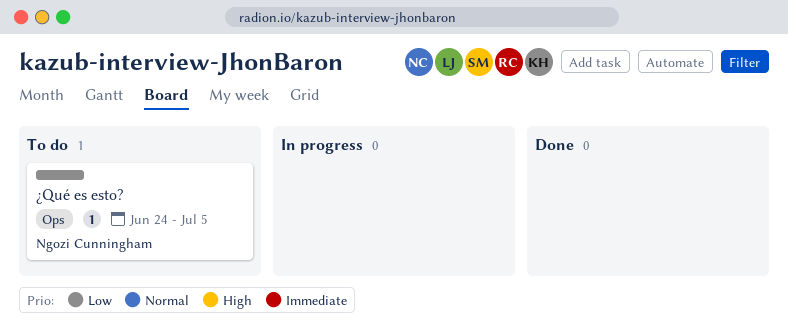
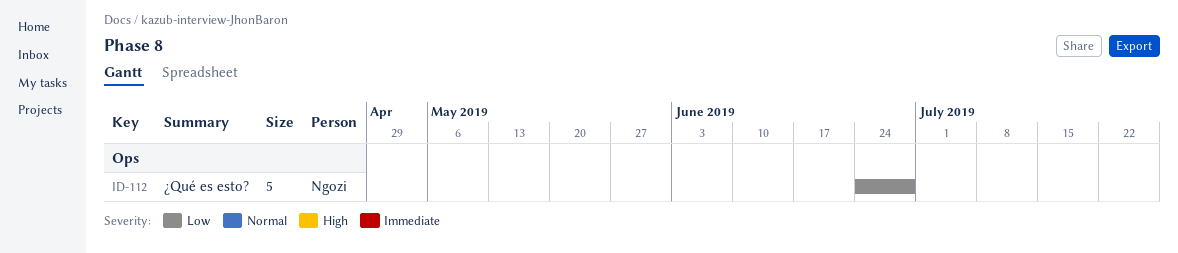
¿Qué es esto?, estimate: 1 -> 5
¿Qué es esto?, due: Jul 5 -> Jun 28

